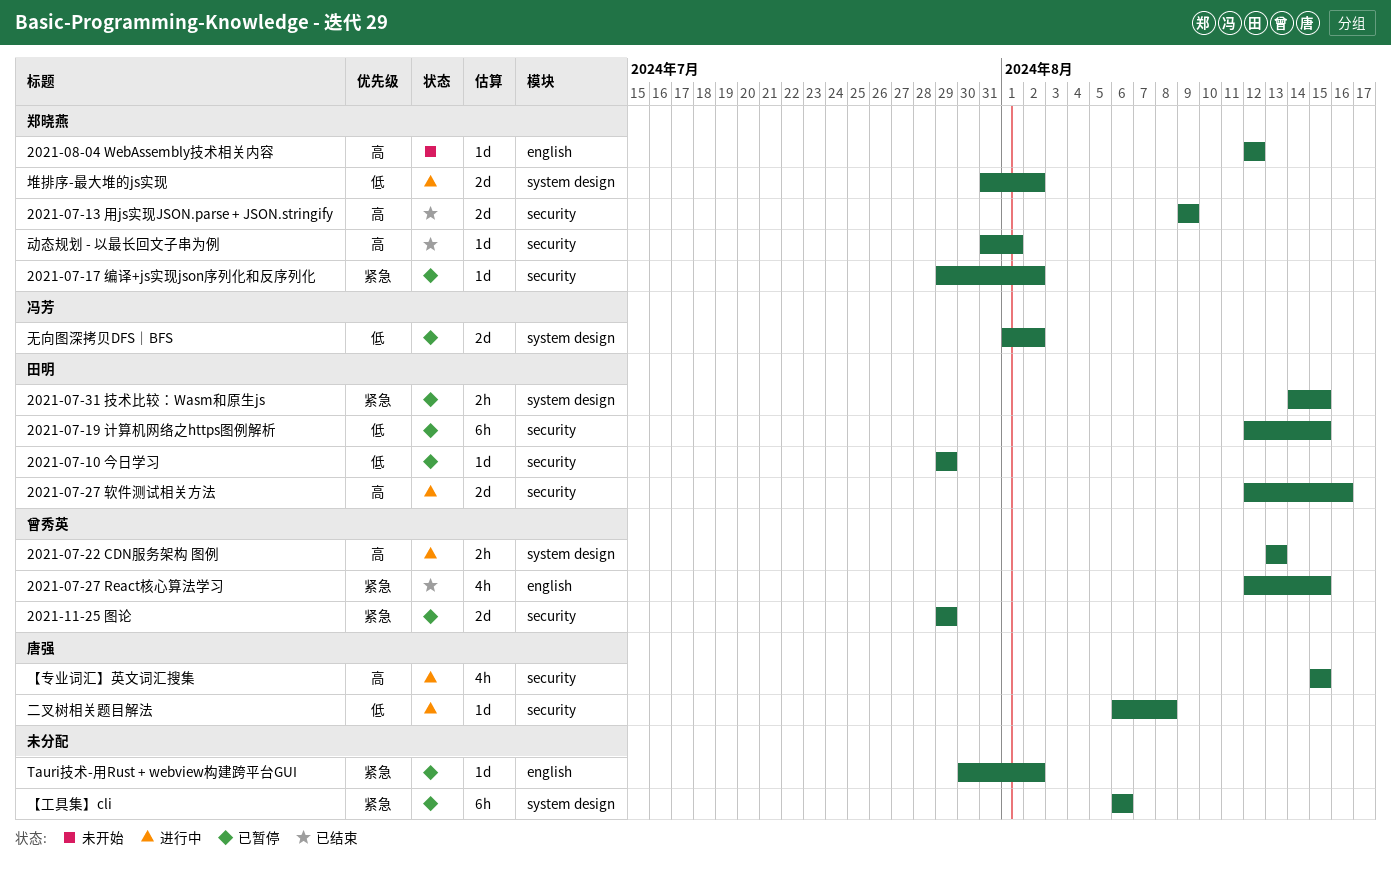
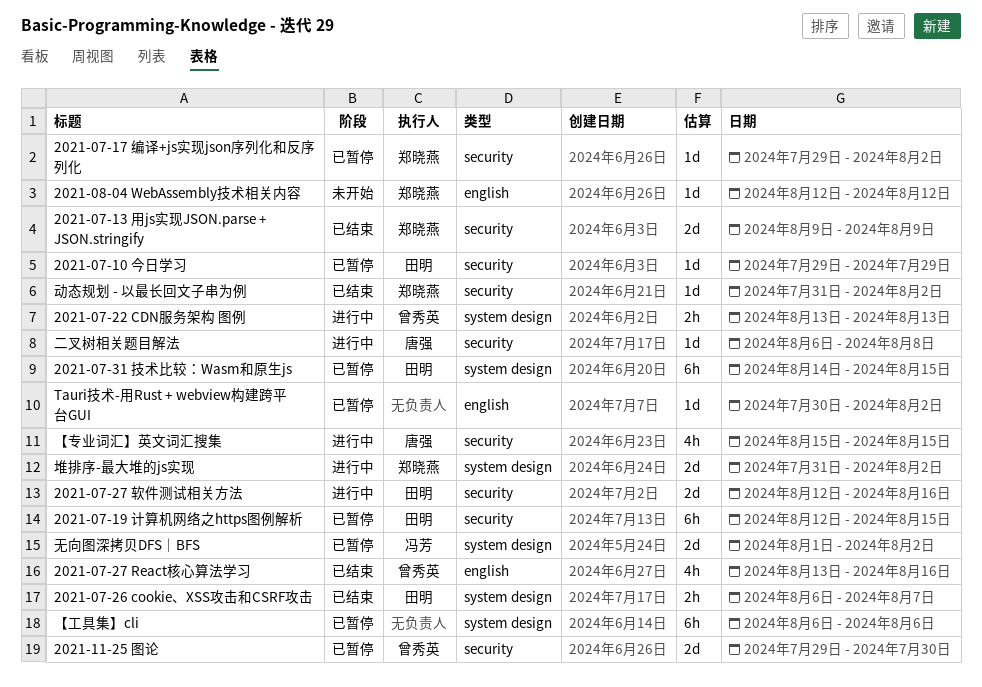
2021-07-26 cookie、XSS攻击和CSRF攻击: none -> present
2021-07-27 React核心算法学习, start: Aug 12 -> Aug 13
2021-07-27 React核心算法学习, due: Aug 15 -> Aug 16
2021-07-31 技术比较：Wasm和原生js, estimate: 2h -> 6h
2021-11-25 图论, due: Jul 29 -> Jul 30
动态规划 - 以最长回文子串为例, due: Aug 1 -> Aug 2

